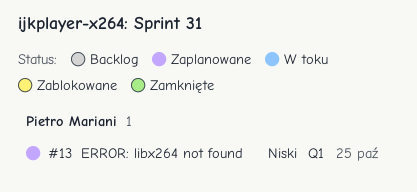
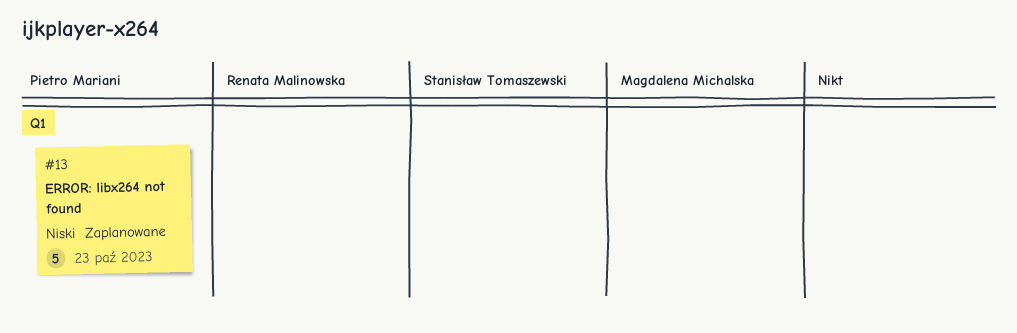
#13, due: Oct 25 -> Oct 23

